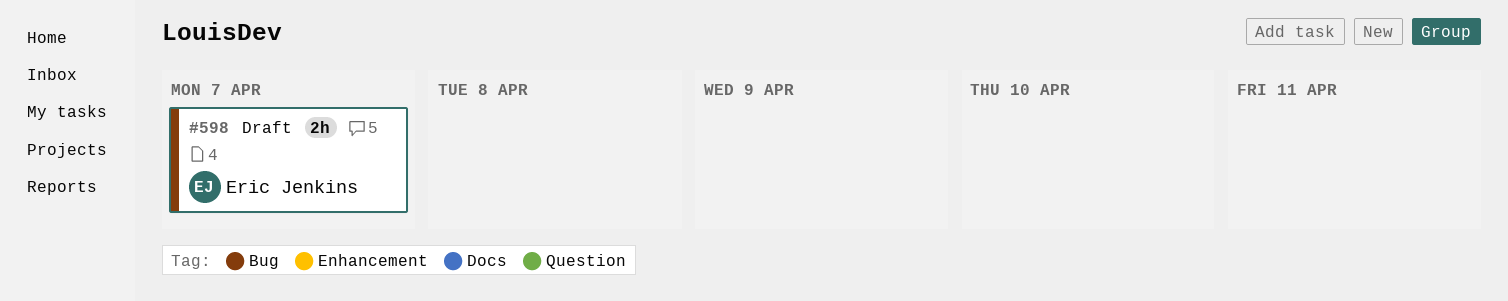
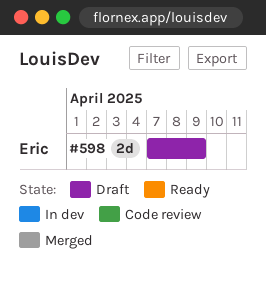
#598, estimate: 2h -> 2d
#598, due: Apr 7 -> Apr 9

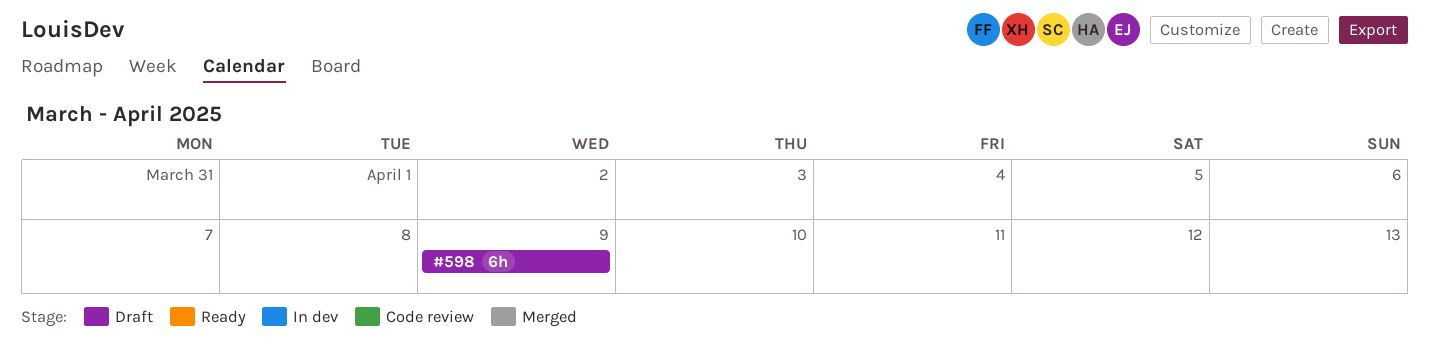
#598, estimate: 2d -> 6h
#598, start: Apr 7 -> Apr 9

